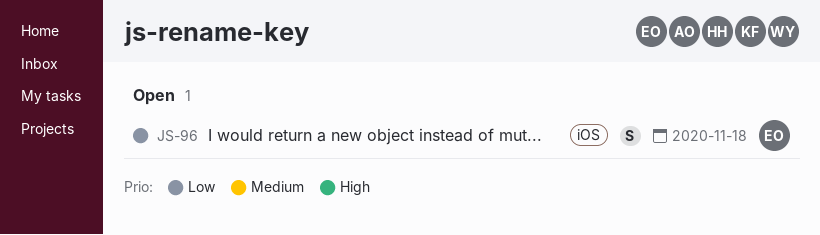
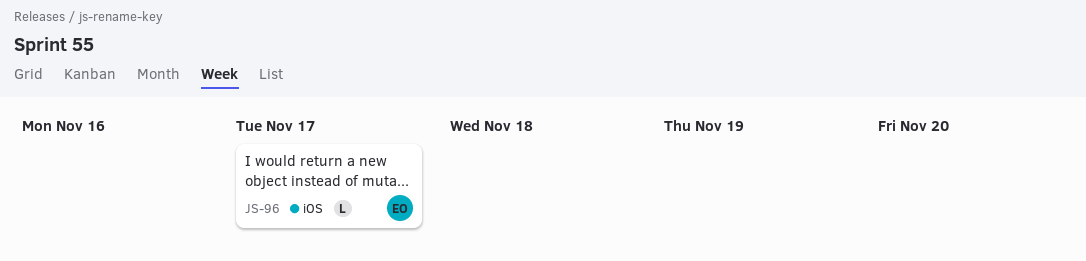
JS-96, estimate: S -> L
JS-96, due: Nov 18 -> Nov 17

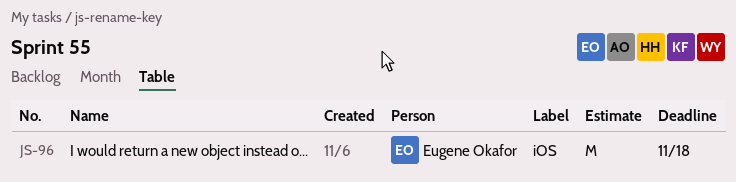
JS-96, estimate: L -> M
JS-96, due: Nov 17 -> Nov 18

